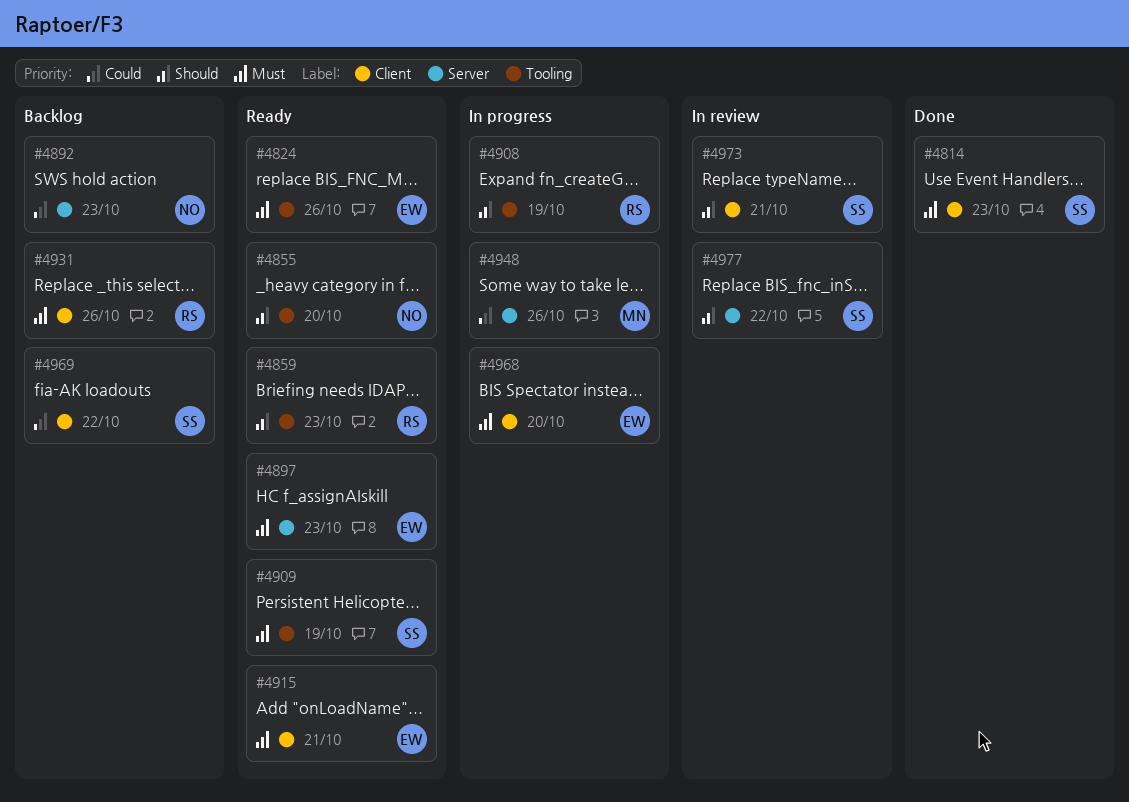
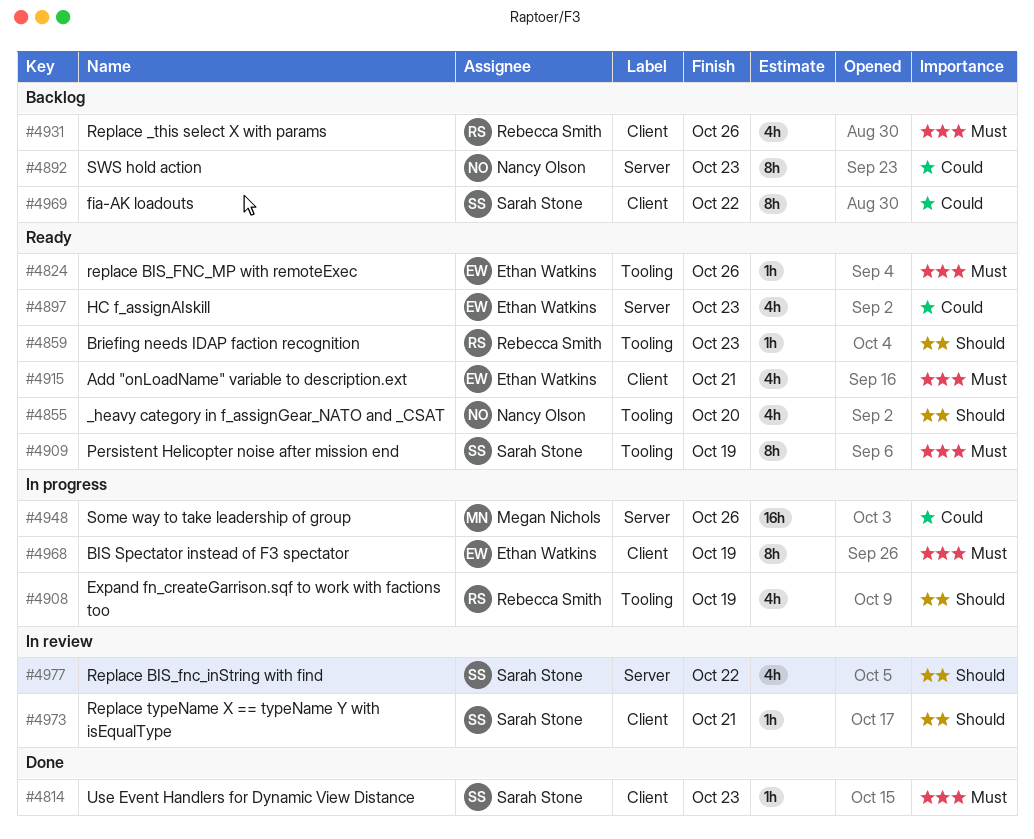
#4897, priority: Must -> Could
#4968, due: Oct 20 -> Oct 19

